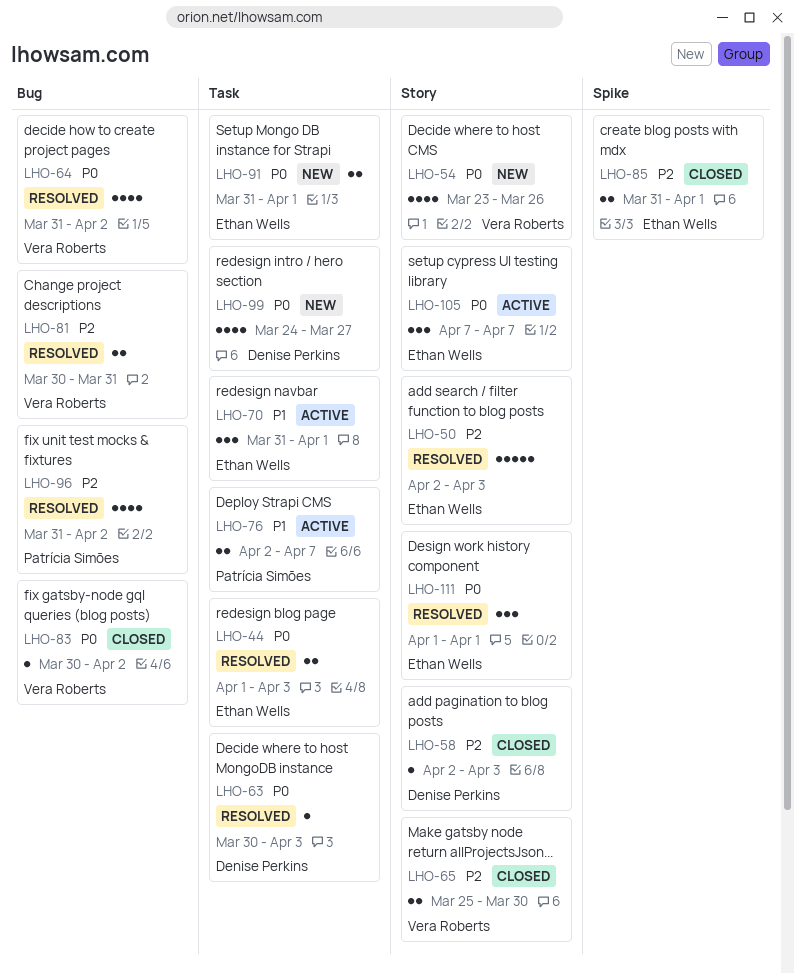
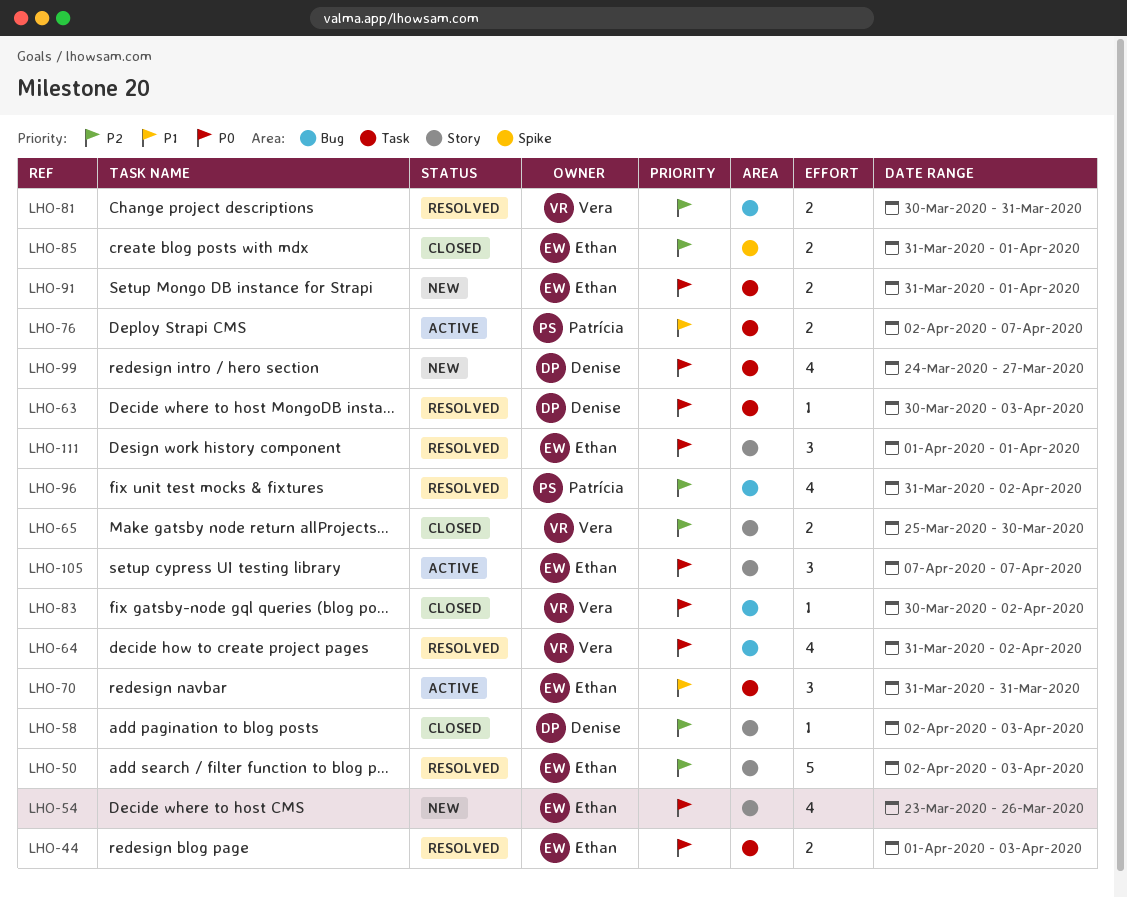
LHO-54, owner: Vera Roberts -> Ethan Wells
LHO-70, due: Apr 1 -> Mar 31

